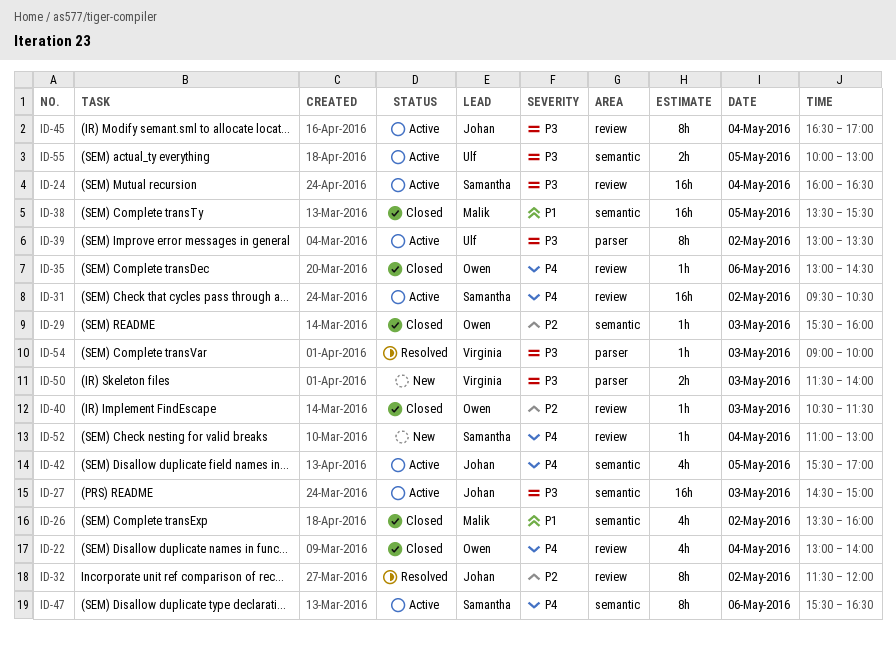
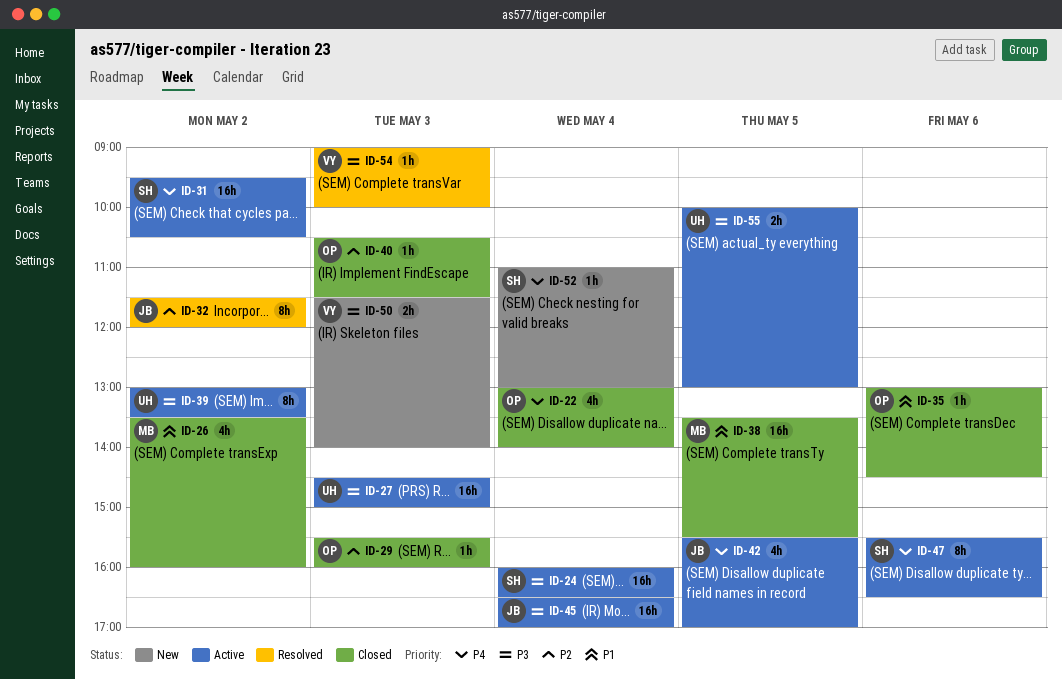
ID-27, owner: Johan -> Ulf
ID-35, priority: P4 -> P1
ID-45, estimate: 8h -> 16h

